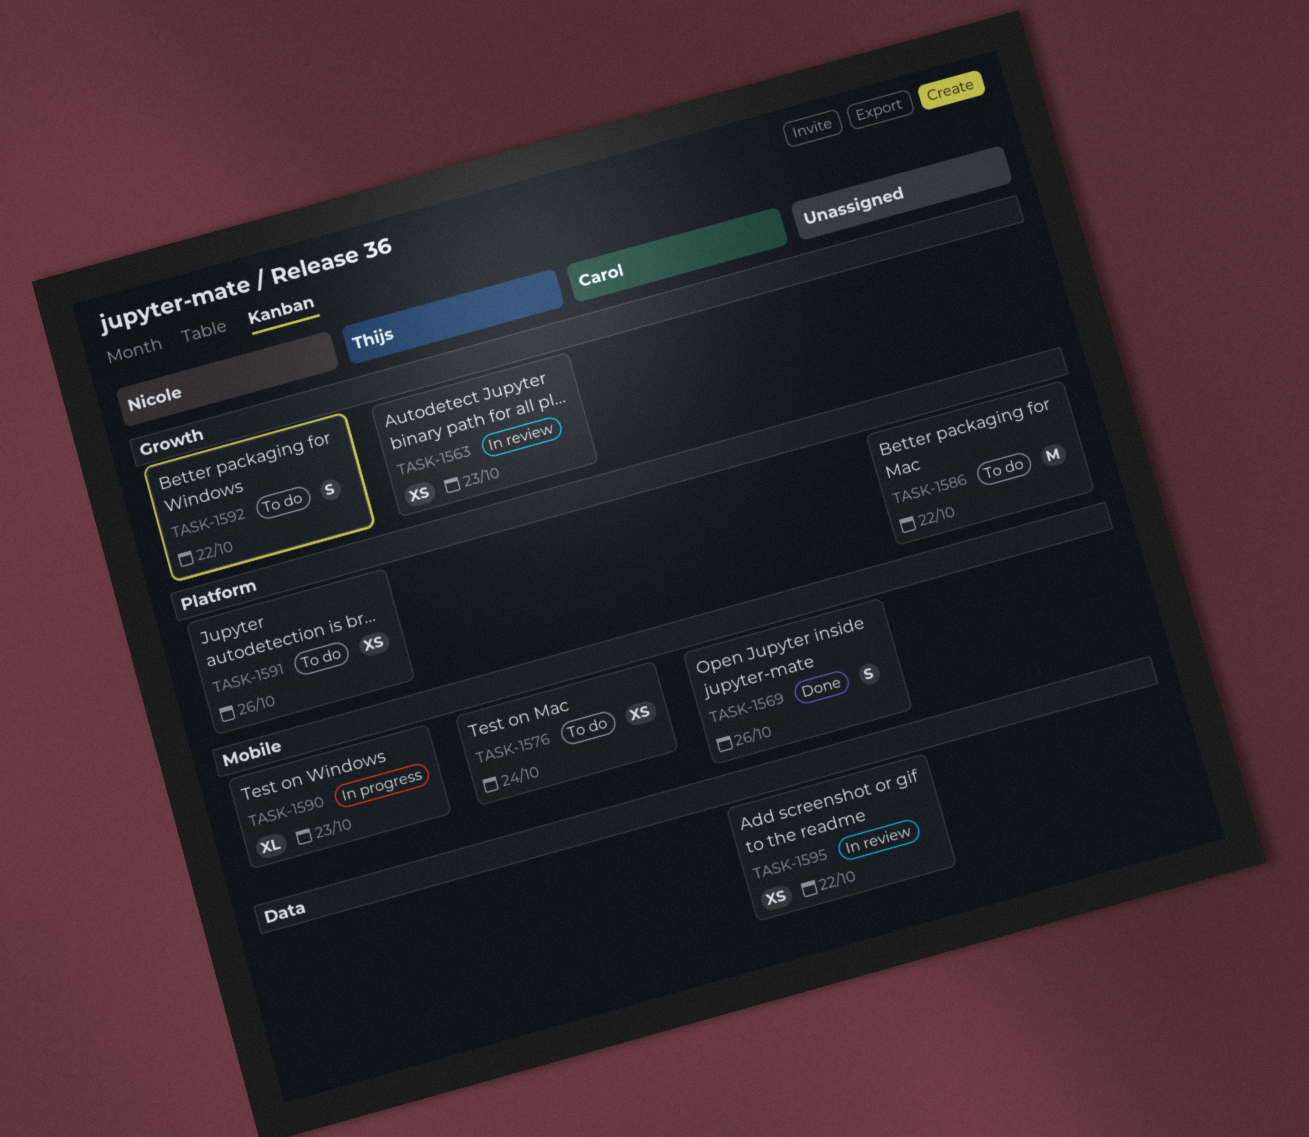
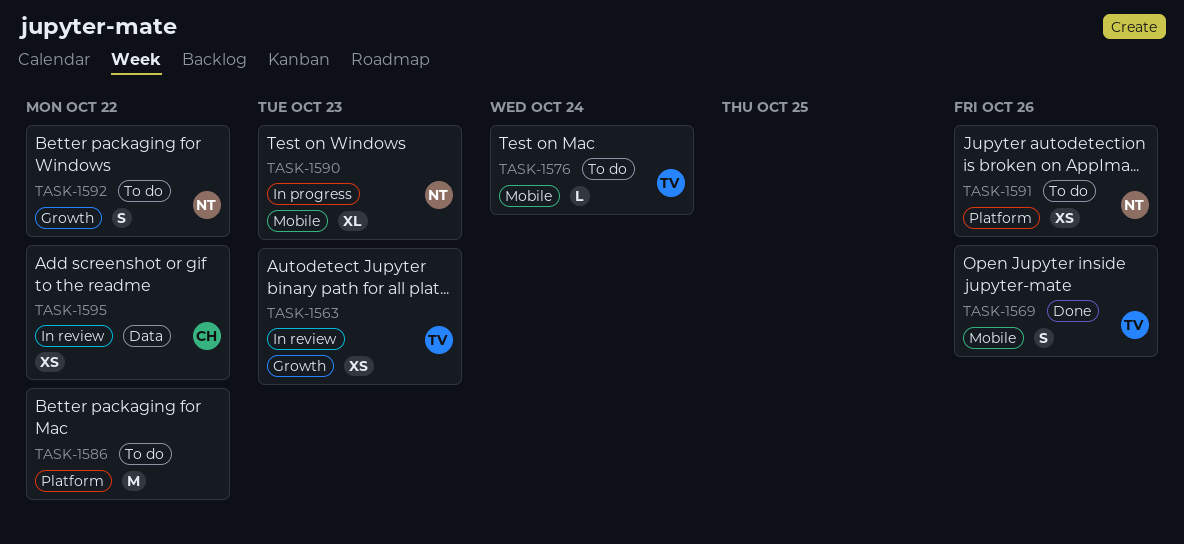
TASK-1569, owner: Carol -> Thijs
TASK-1576, estimate: XS -> L

